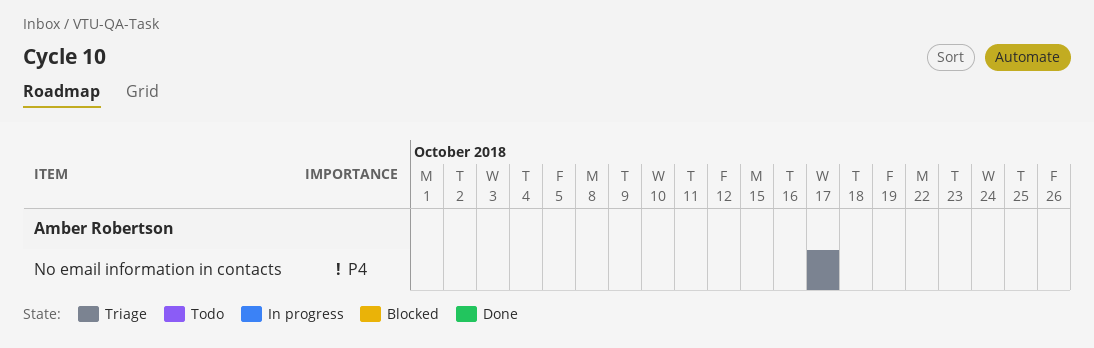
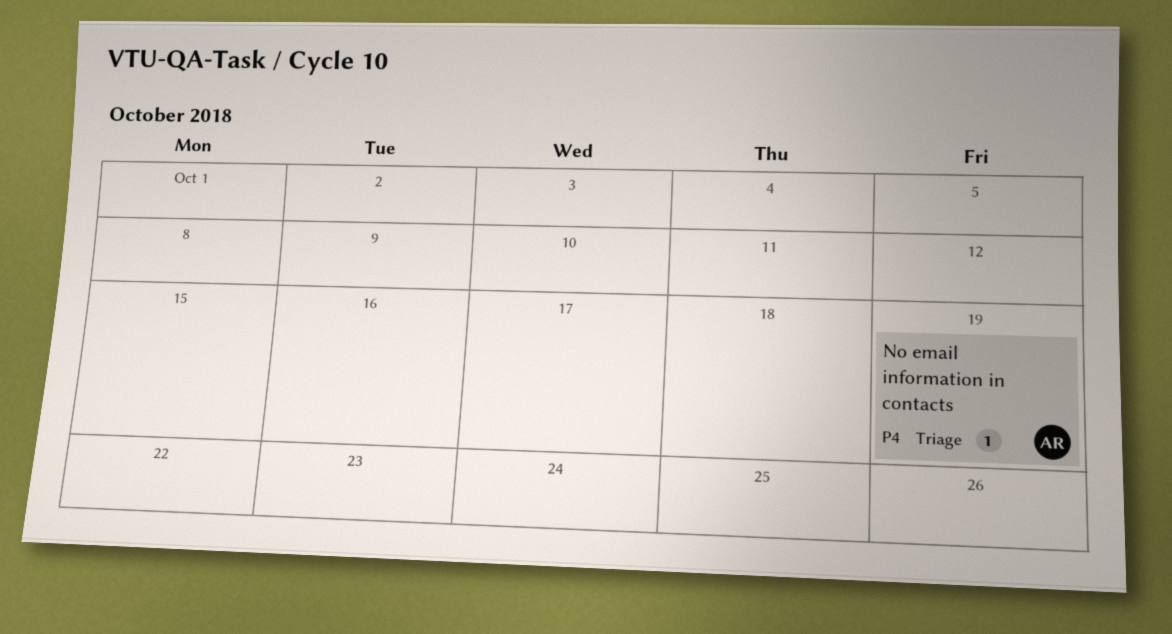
No email information in contacts, due: Oct 17 -> Oct 19

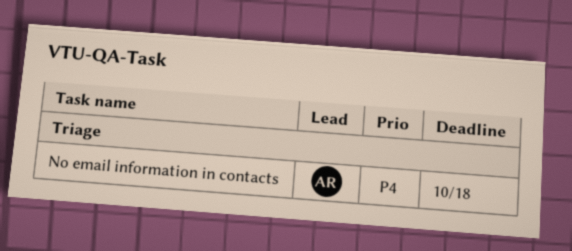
No email information in contacts, due: Oct 19 -> Oct 18

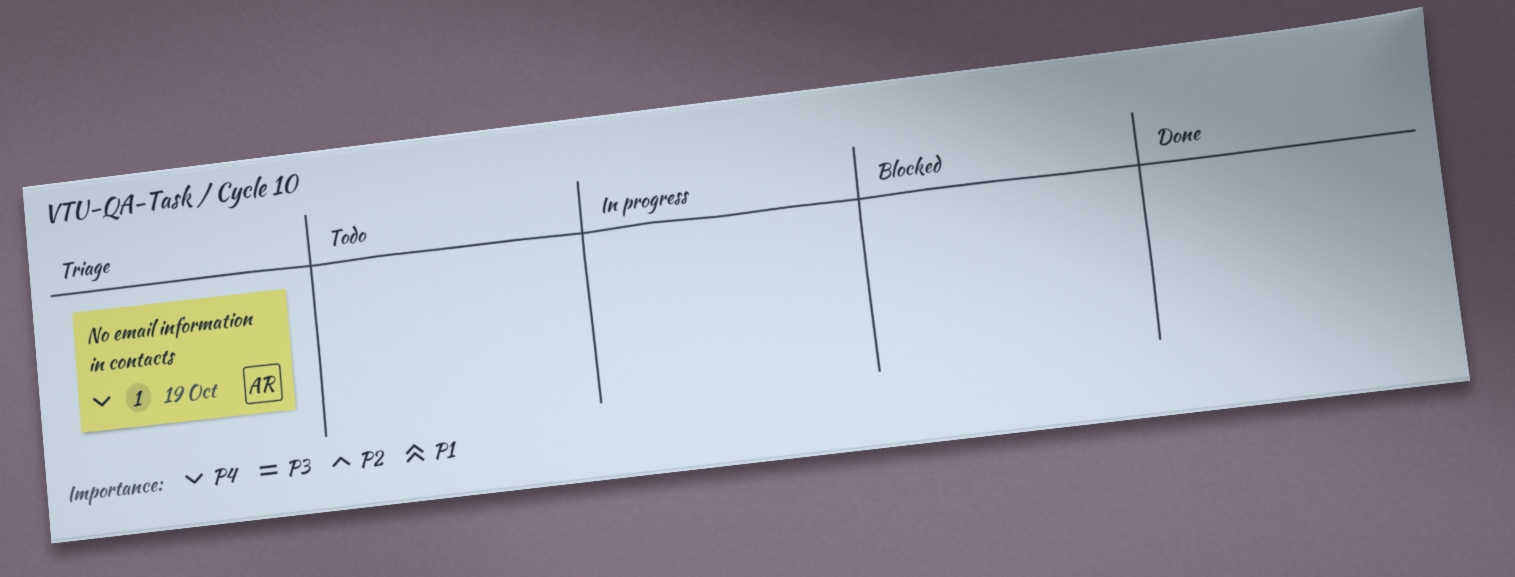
No email information in contacts, due: Oct 18 -> Oct 19

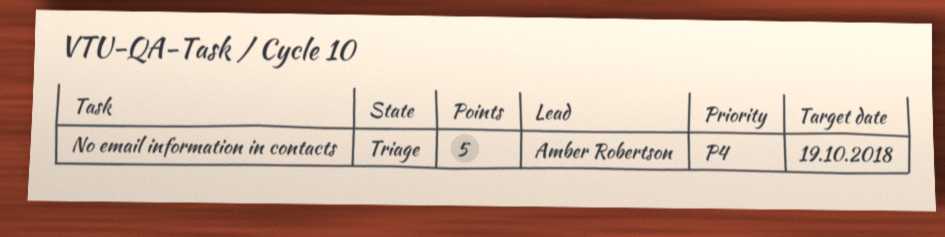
No email information in contacts, estimate: 1 -> 5

